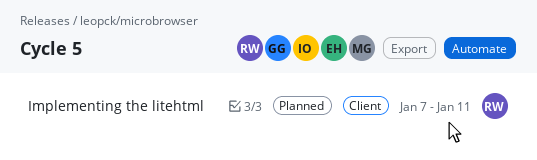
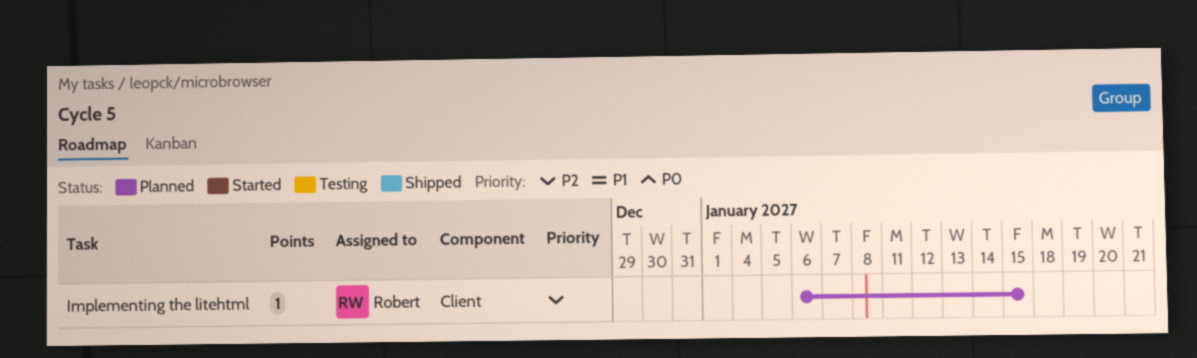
Implementing the litehtml, start: Jan 7 -> Jan 6
Implementing the litehtml, due: Jan 11 -> Jan 15

